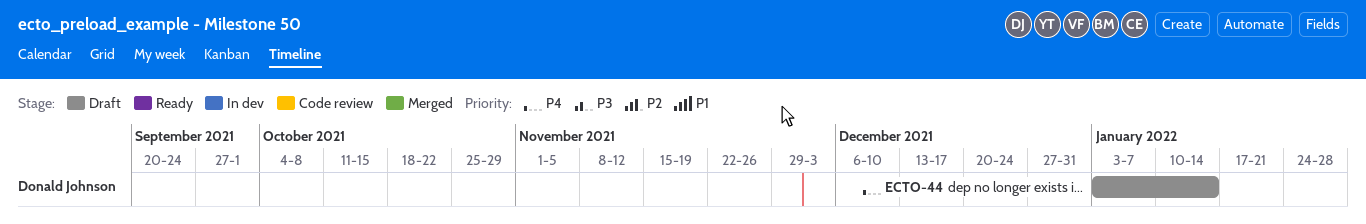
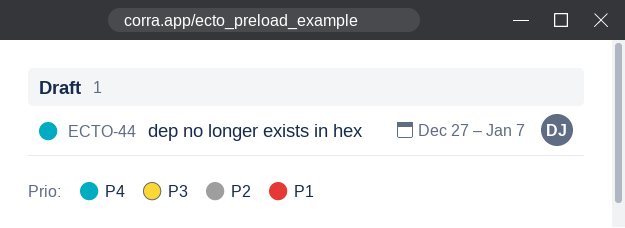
ECTO-44, start: Jan 3 -> Dec 27
ECTO-44, due: Jan 14 -> Jan 7

